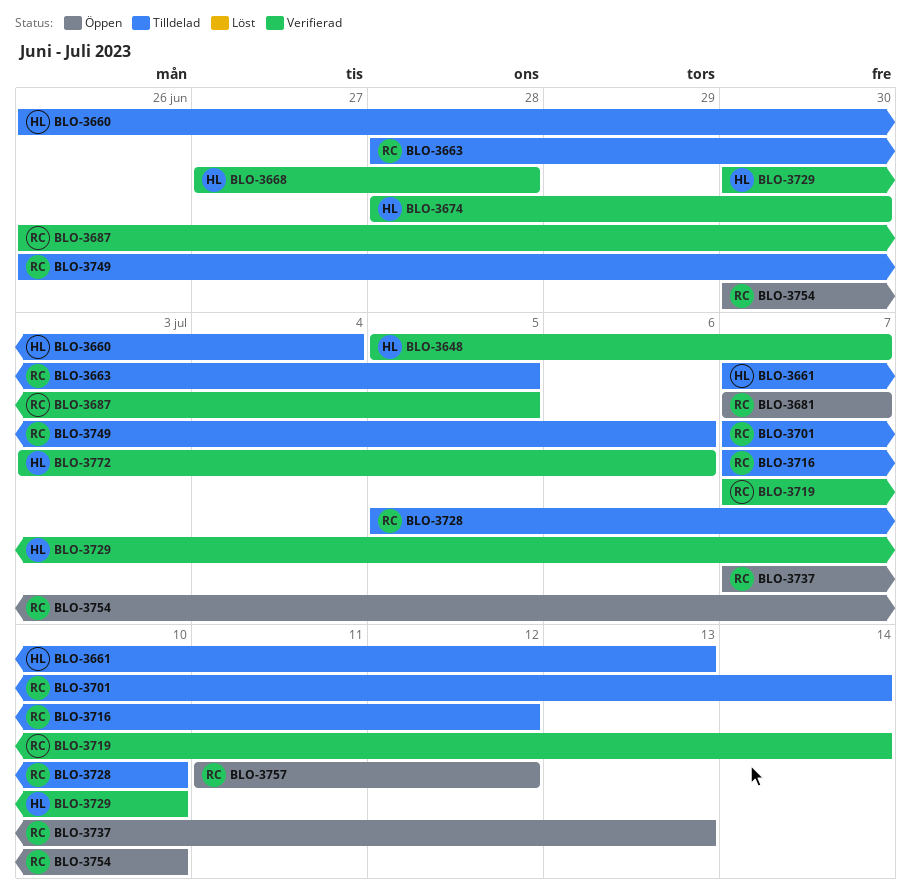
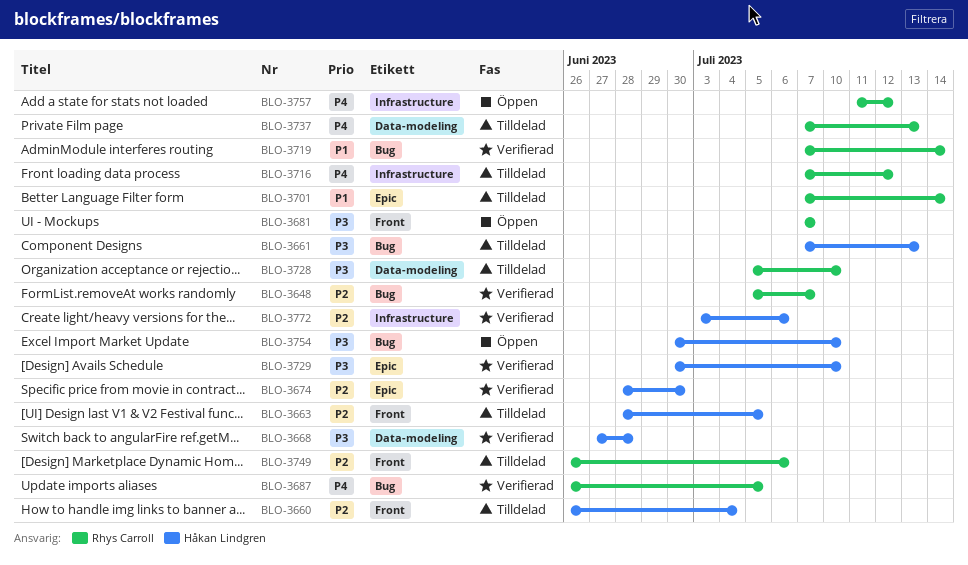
BLO-3648, owner: Håkan Lindgren -> Rhys Carroll
BLO-3663, owner: Rhys Carroll -> Håkan Lindgren
BLO-3737, status: Öppen -> Tilldelad
BLO-3754, owner: Rhys Carroll -> Håkan Lindgren

